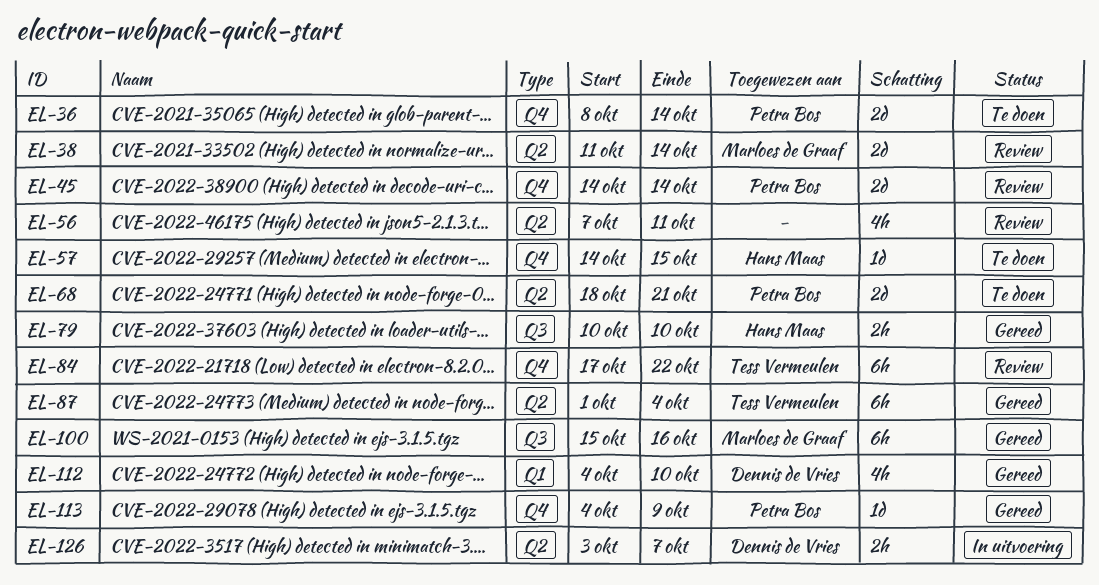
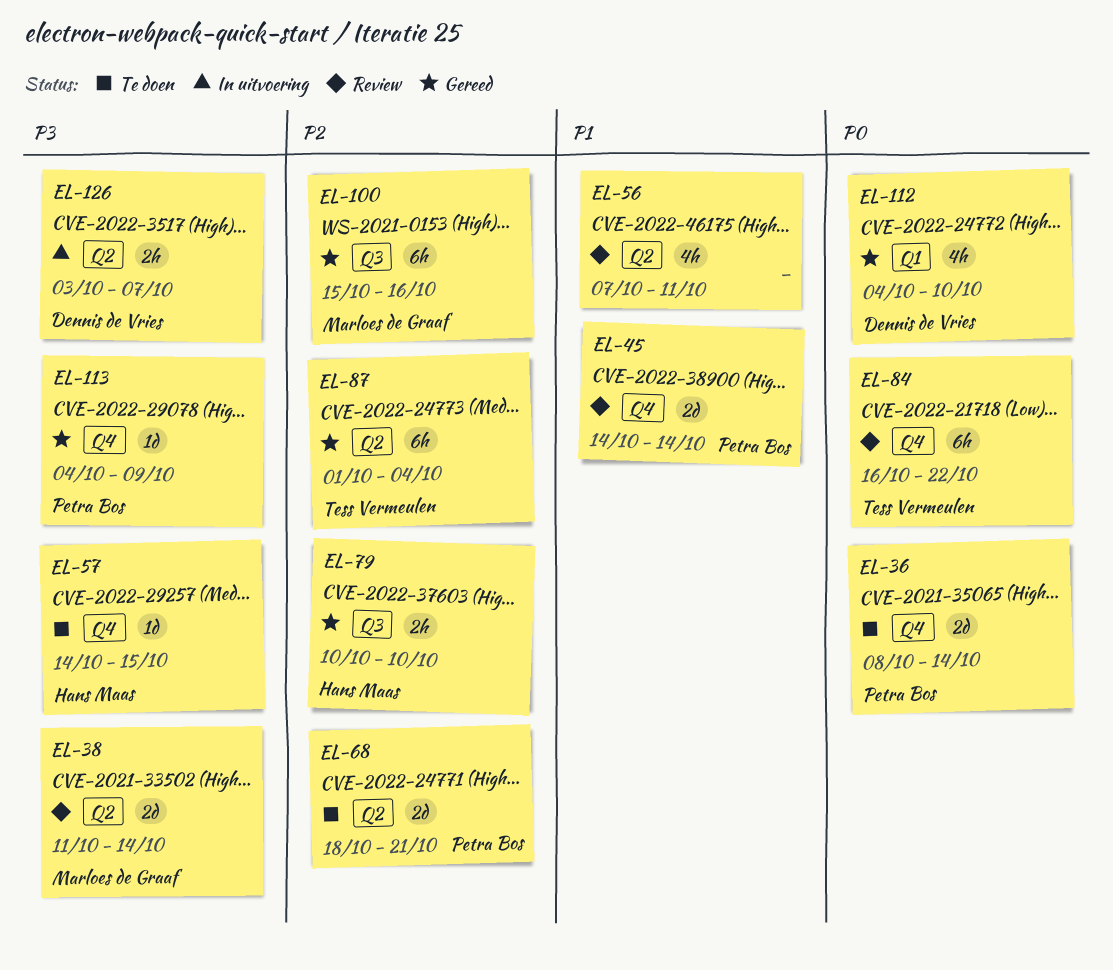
EL-84, start: Oct 17 -> Oct 16

